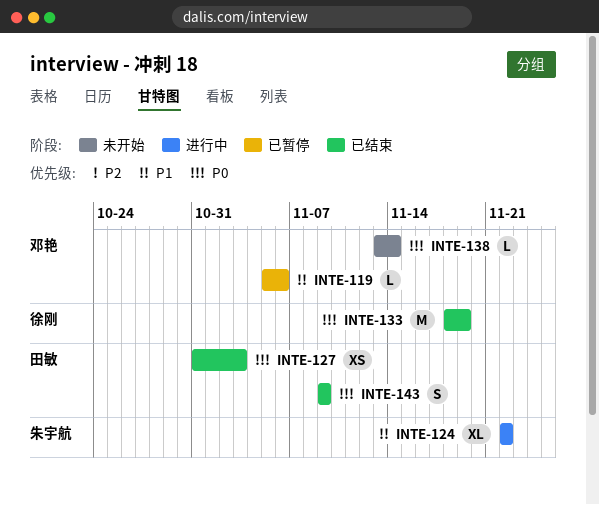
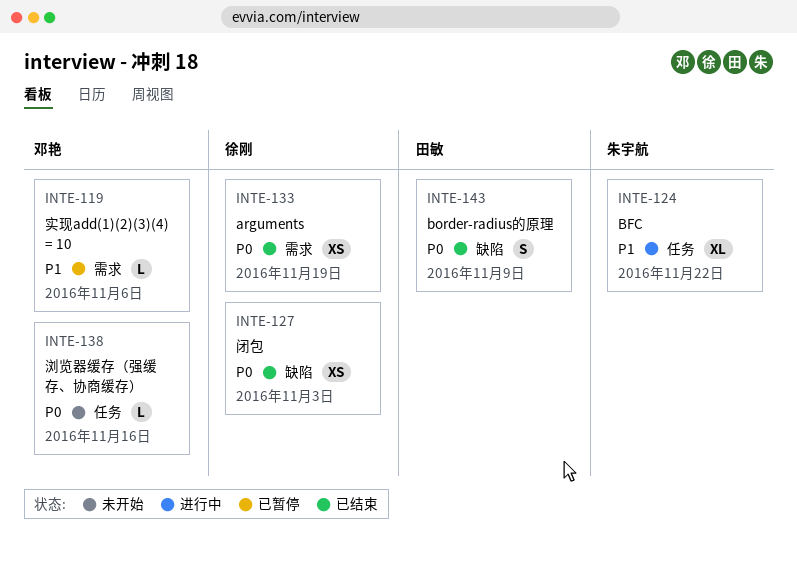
INTE-127, owner: 田敏 -> 徐刚
INTE-133, estimate: M -> XS
INTE-138, due: Nov 14 -> Nov 16

